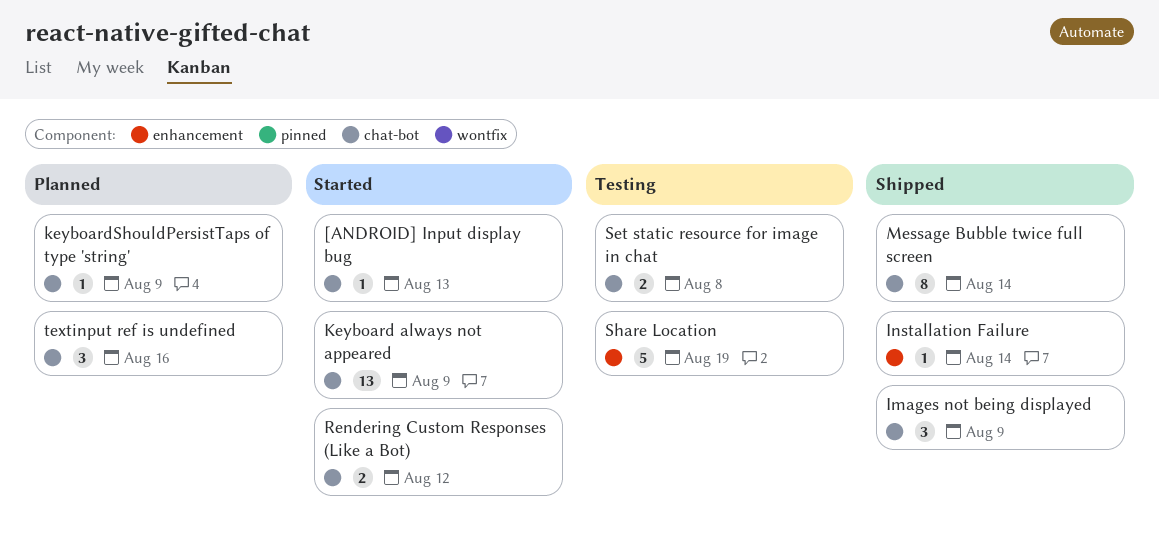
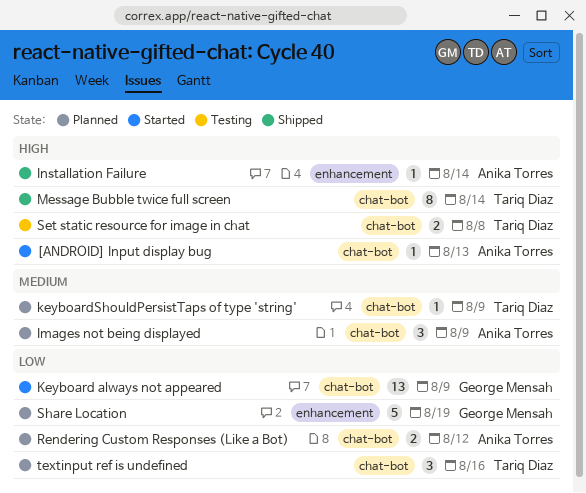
Images not being displayed, status: Shipped -> Planned
Rendering Custom Responses (Like a Bot), status: Started -> Planned
Share Location, status: Testing -> Planned

